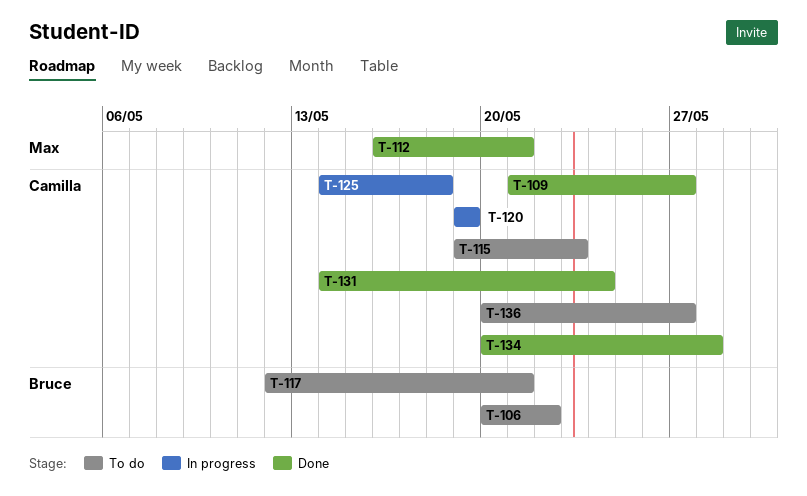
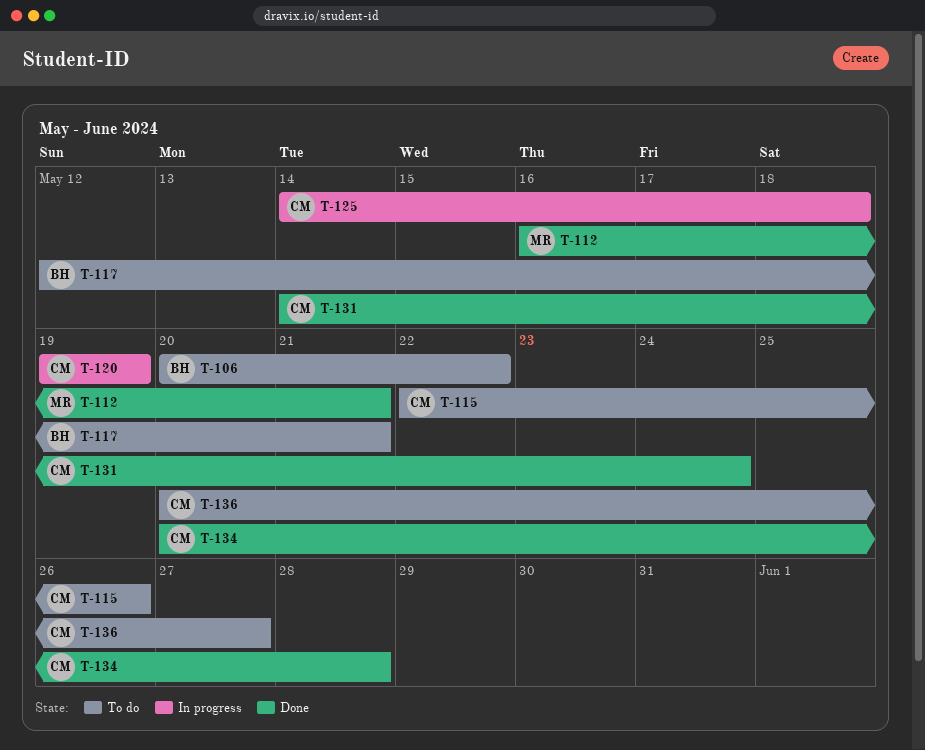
T-109: present -> none
T-115, start: May 19 -> May 22
T-115, due: May 23 -> May 26

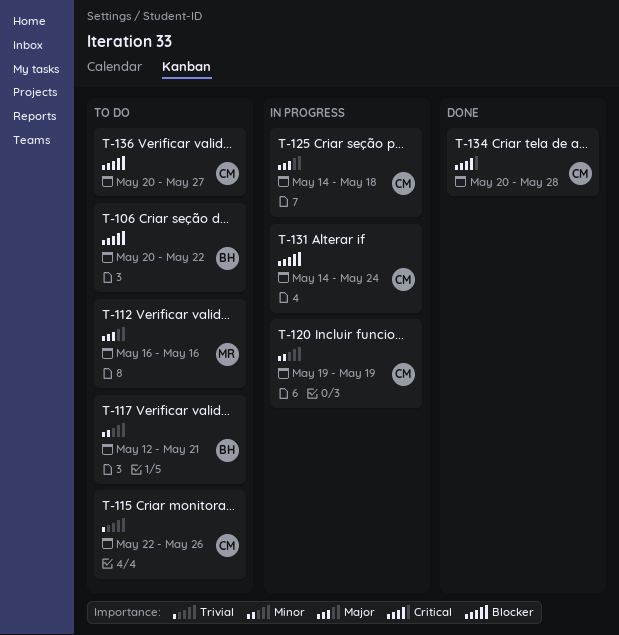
T-112, status: Done -> To do
T-112, due: May 21 -> May 16
T-131, status: Done -> In progress

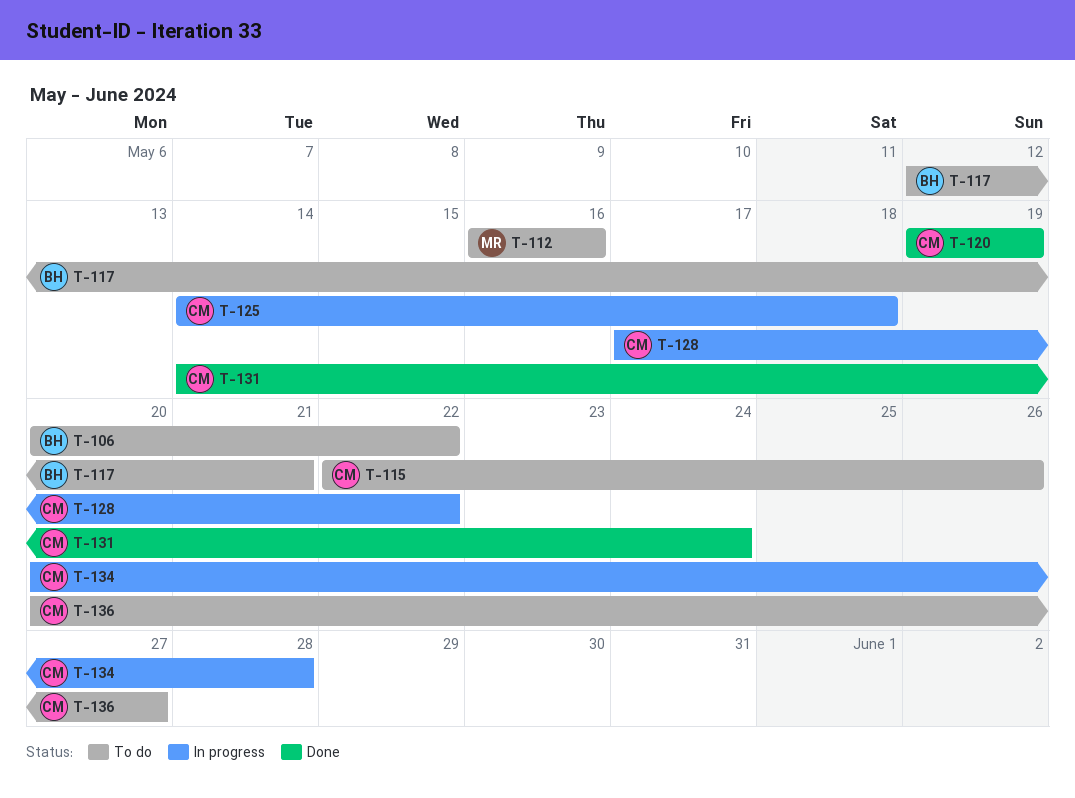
T-120, status: In progress -> Done
T-128: none -> present
T-131, status: In progress -> Done
T-134, status: Done -> In progress

